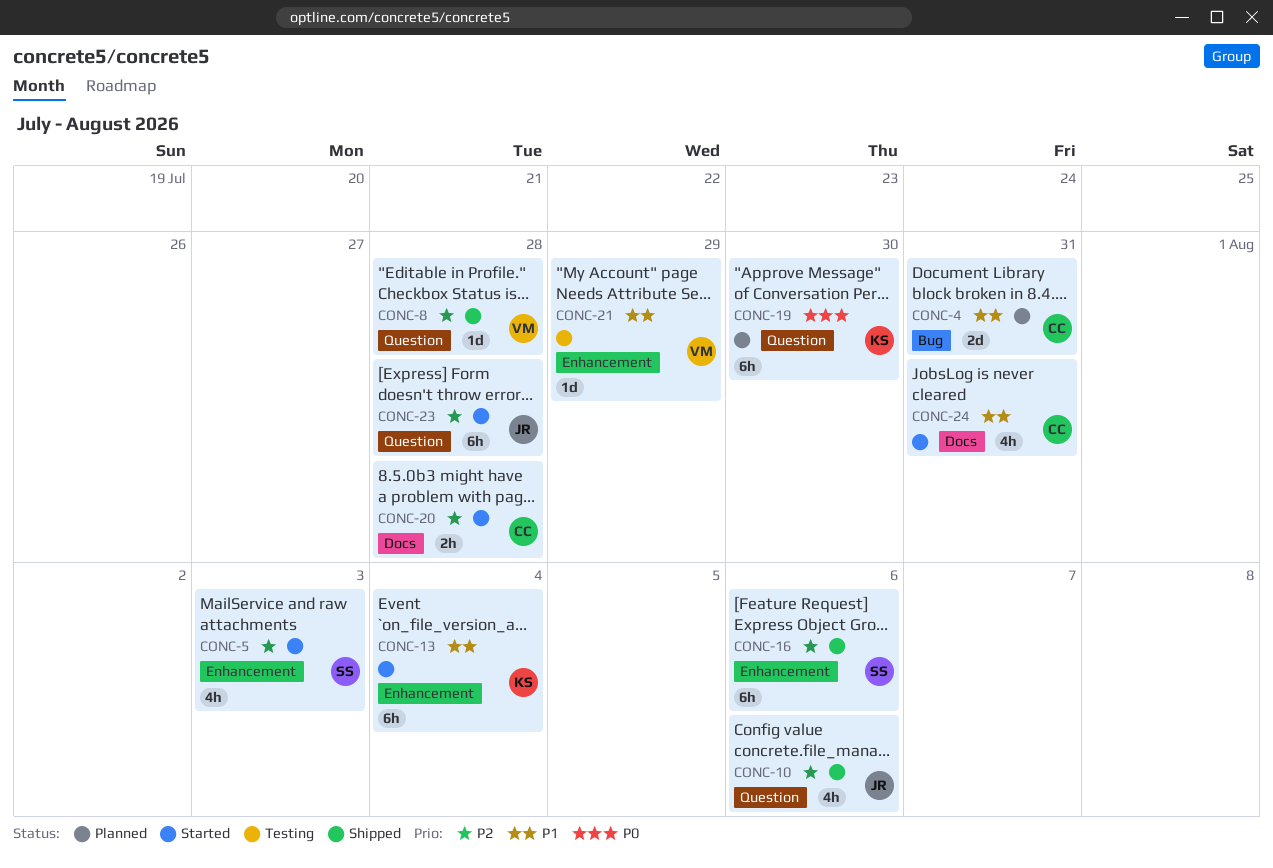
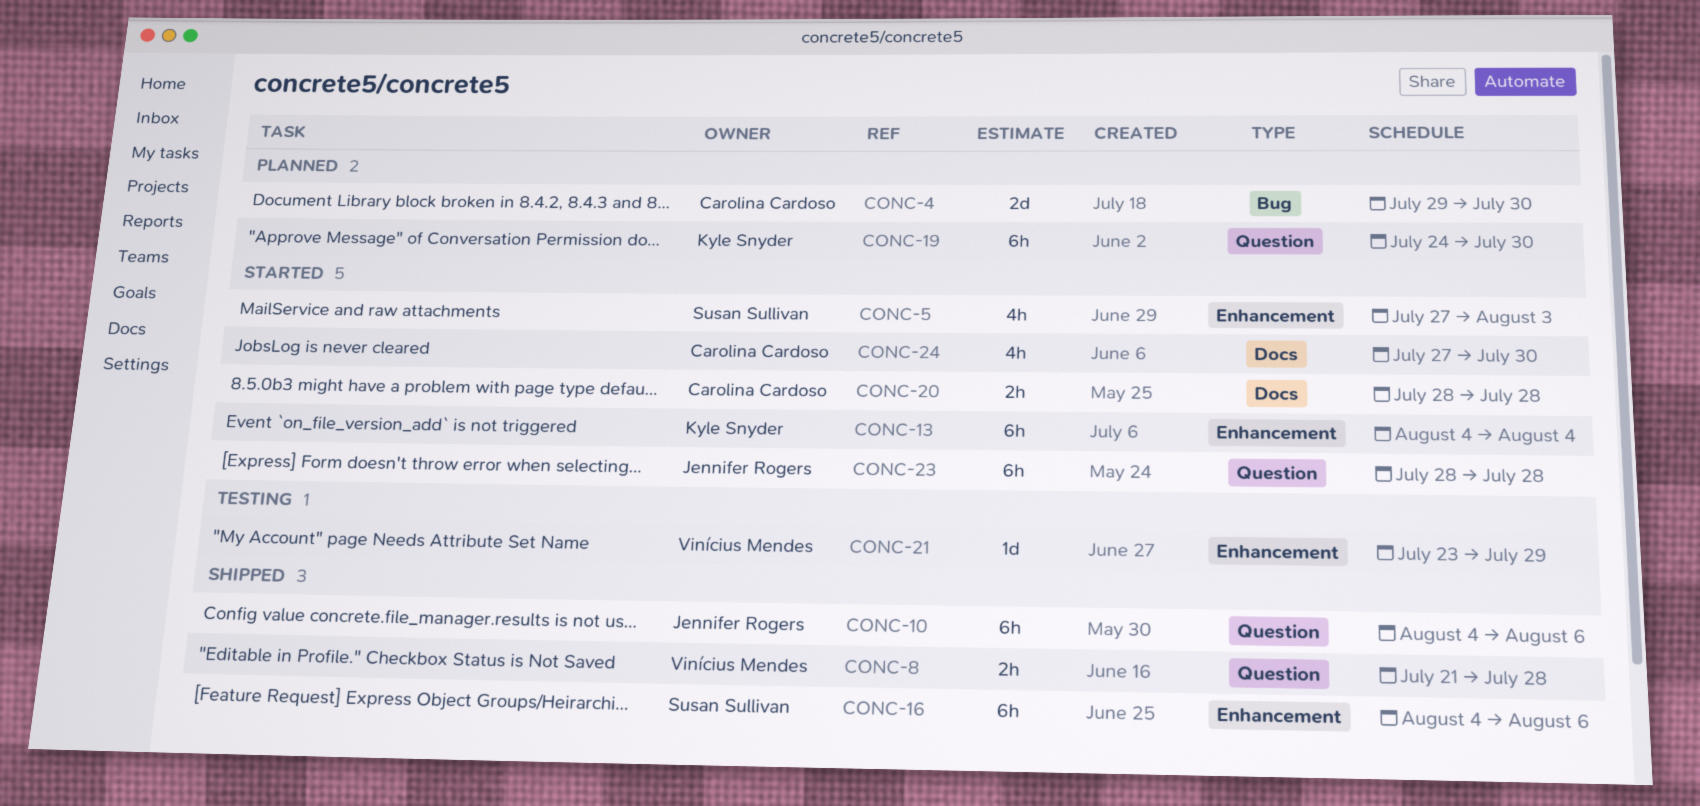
CONC-4, due: Jul 31 -> Jul 30
CONC-8, estimate: 1d -> 2h
CONC-10, estimate: 4h -> 6h
CONC-24, due: Jul 31 -> Jul 30

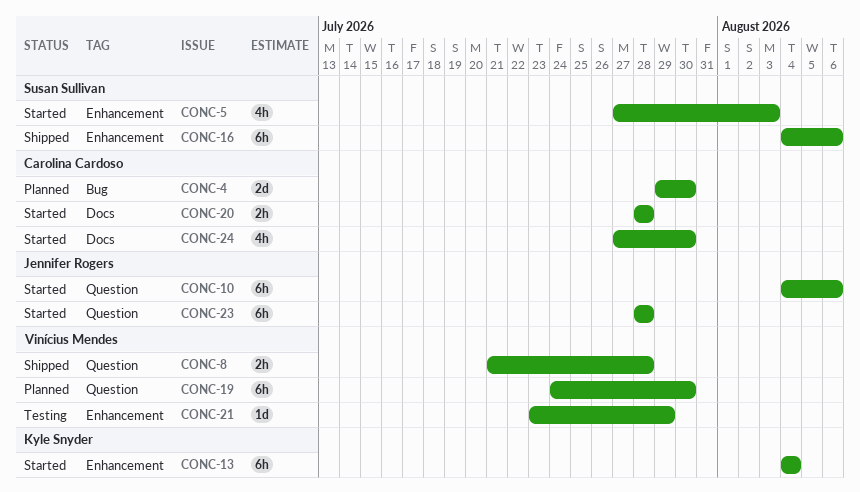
CONC-10, status: Shipped -> Started
CONC-19, owner: Kyle Snyder -> Vinícius Mendes

